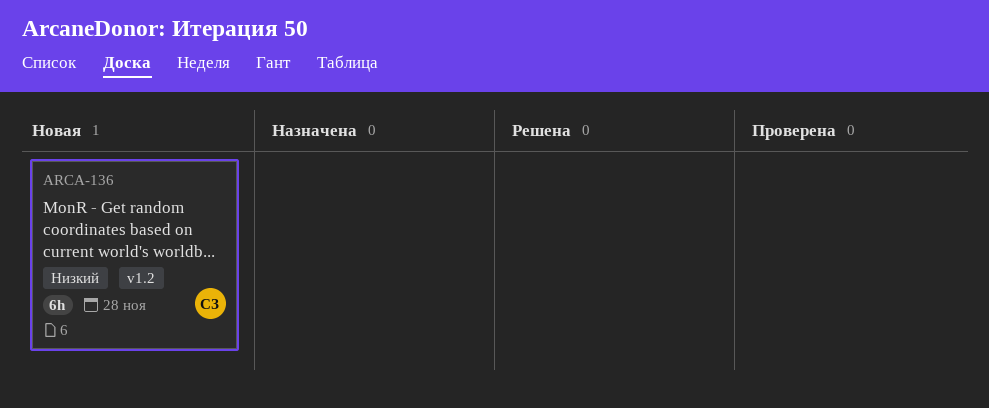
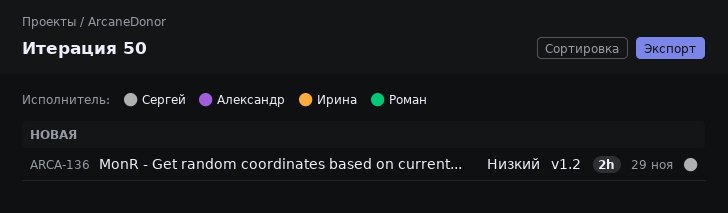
ARCA-136, estimate: 6h -> 2h
ARCA-136, due: Nov 28 -> Nov 29

